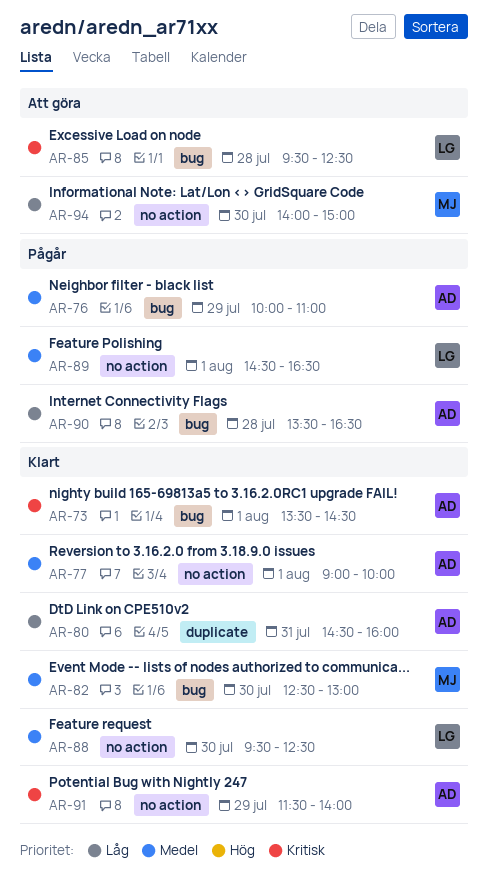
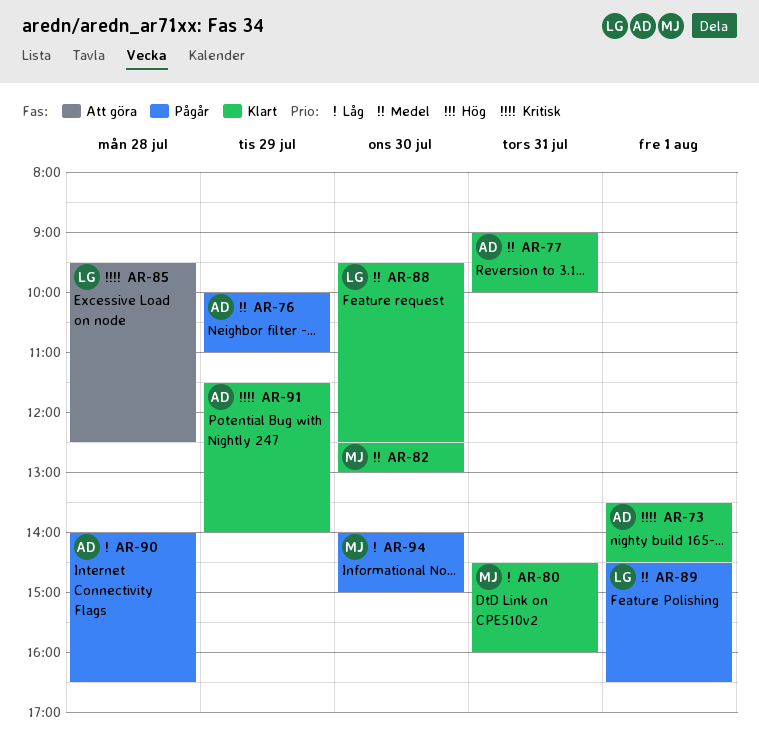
AR-77, day: Aug 1 -> Jul 31
AR-80, owner: AD -> MJ
AR-90, begins: 13:30 -> 14:00
AR-94, status: Att göra -> Pågår

